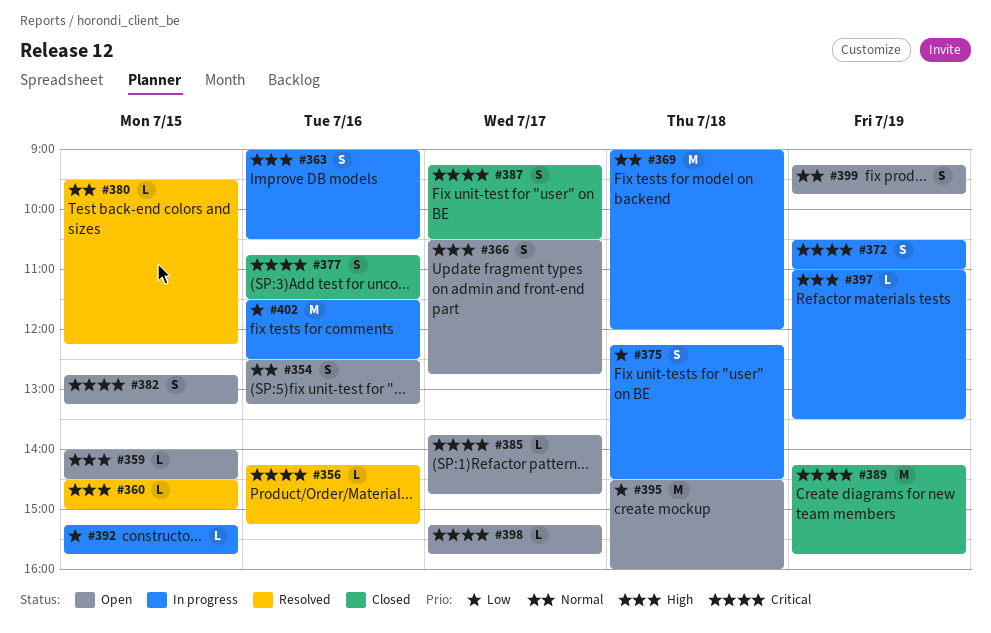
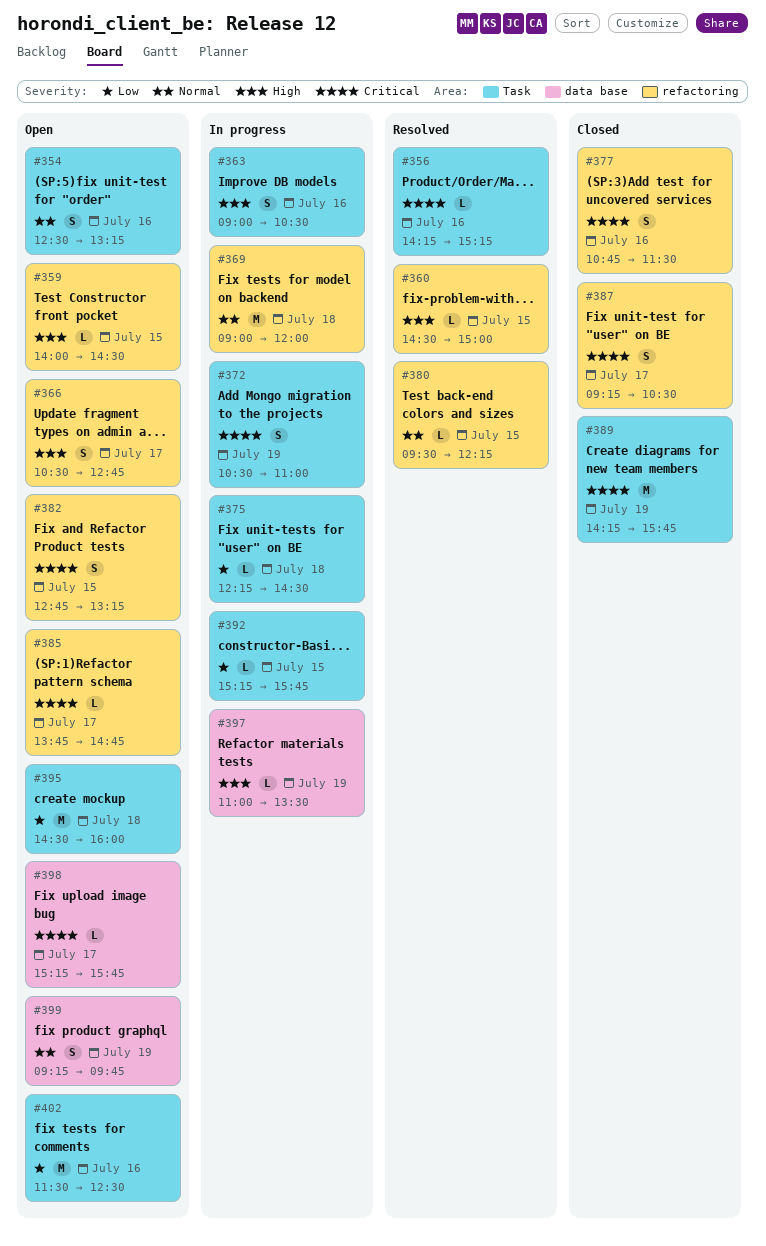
#375, estimate: S -> L
#402, status: In progress -> Open

